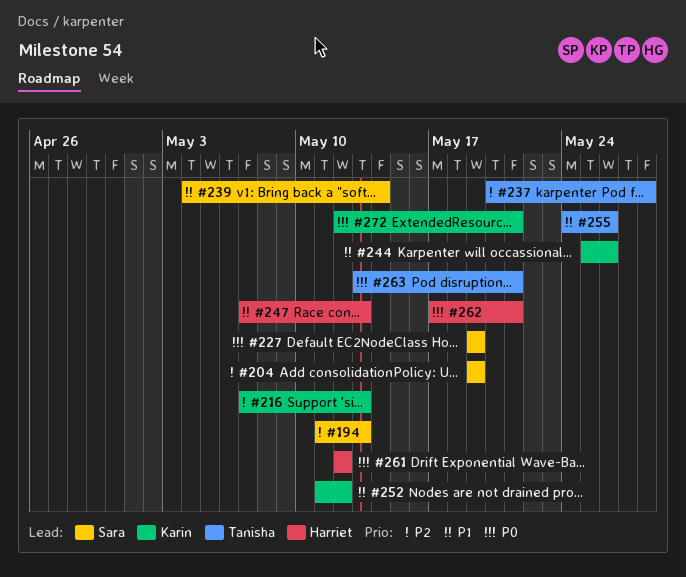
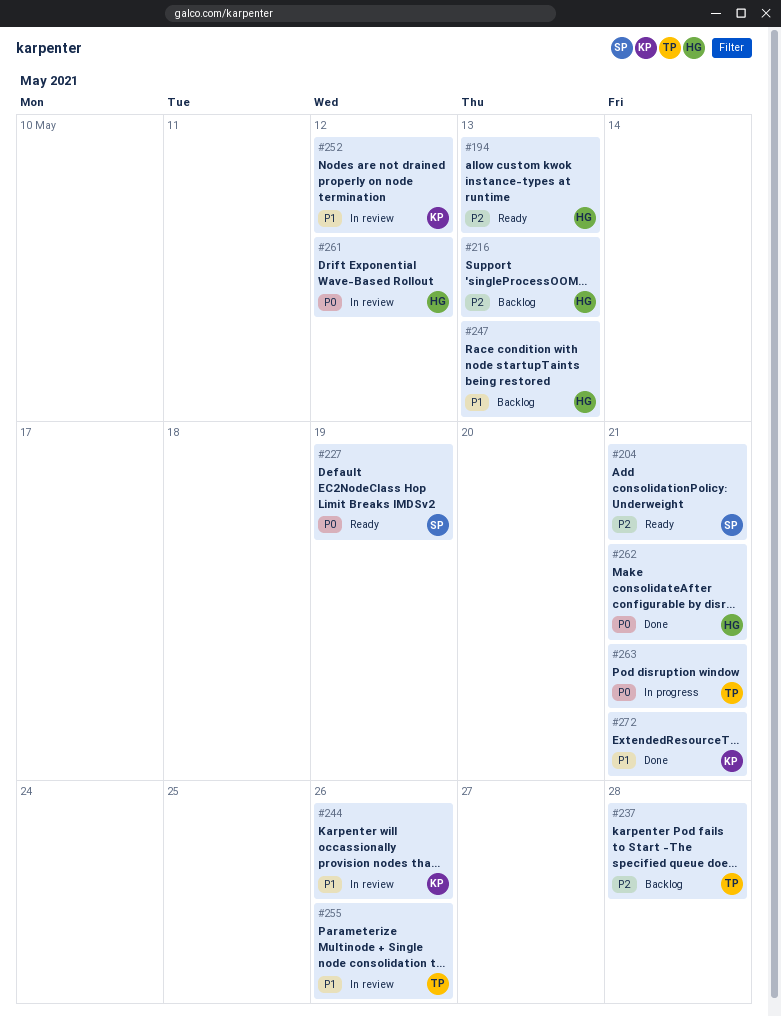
#194, owner: Sara -> Harriet
#204, due: May 19 -> May 21
#216, owner: Karin -> Harriet
#239: present -> none
#272, priority: P0 -> P1

